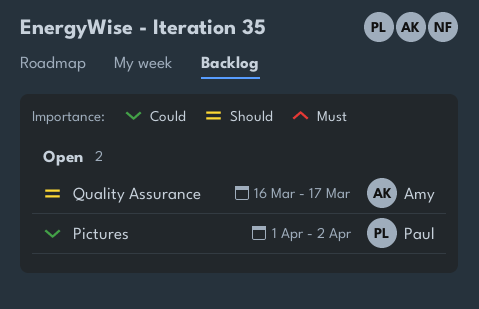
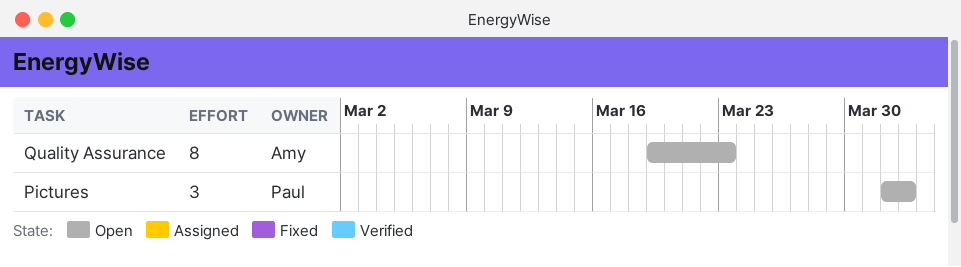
Quality Assurance, start: Mar 16 -> Mar 19
Quality Assurance, due: Mar 17 -> Mar 23

